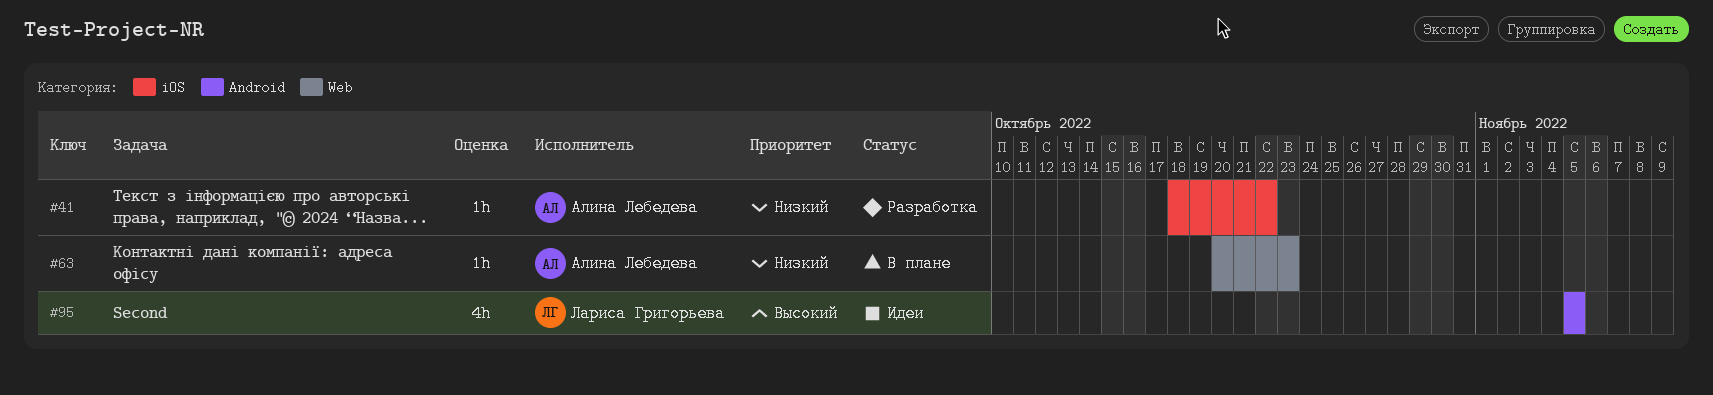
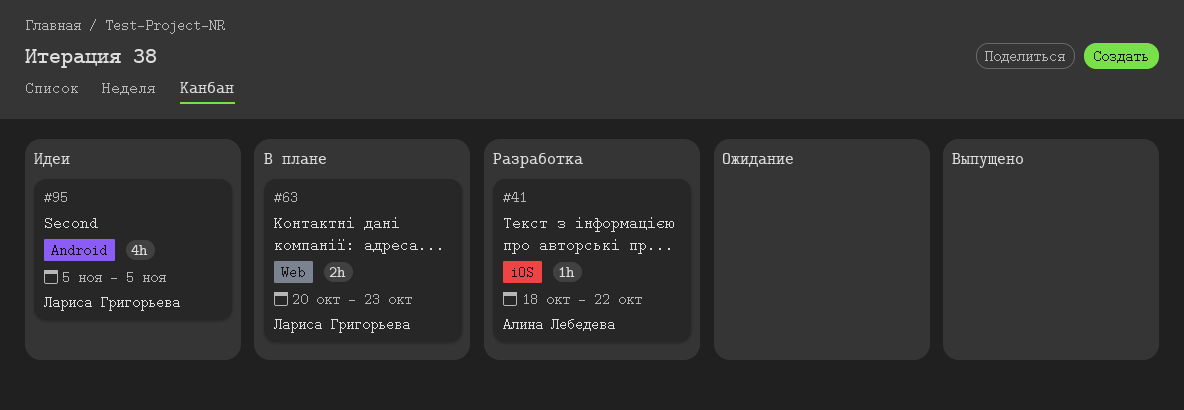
#63, owner: Алина Лебедева -> Лариса Григорьева
#63, estimate: 1h -> 2h

